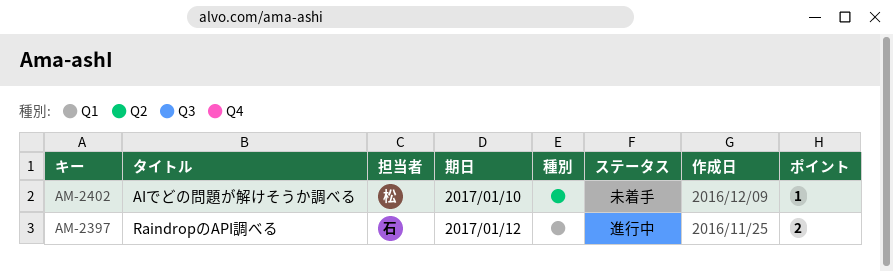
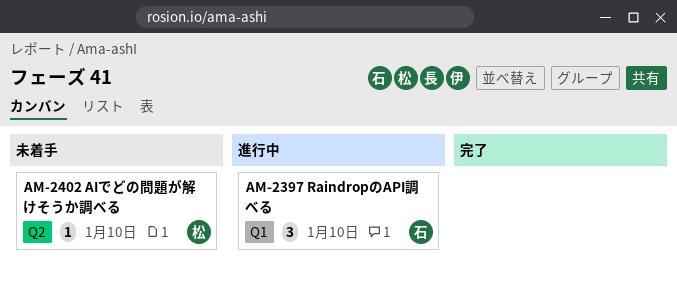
AM-2397, estimate: 2 -> 3
AM-2397, due: Jan 12 -> Jan 10

